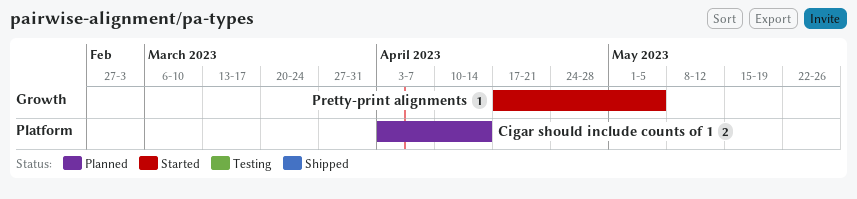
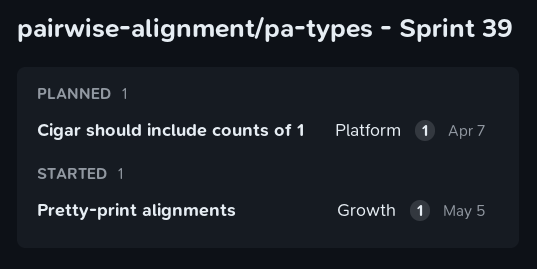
Cigar should include counts of 1, estimate: 2 -> 1
Cigar should include counts of 1, due: Apr 14 -> Apr 7

